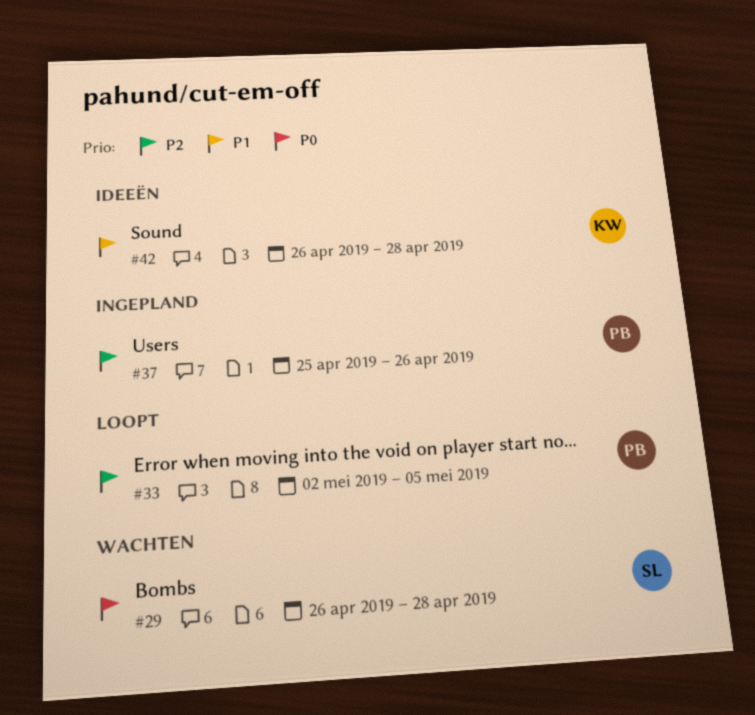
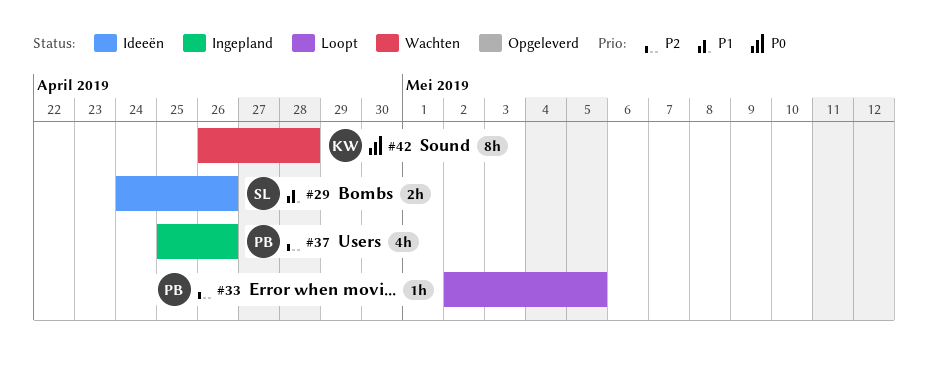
#29, status: Wachten -> Ideeën
#29, priority: P0 -> P1
#29, start: Apr 26 -> Apr 24
#29, due: Apr 28 -> Apr 26
#42, status: Ideeën -> Wachten
#42, priority: P1 -> P0

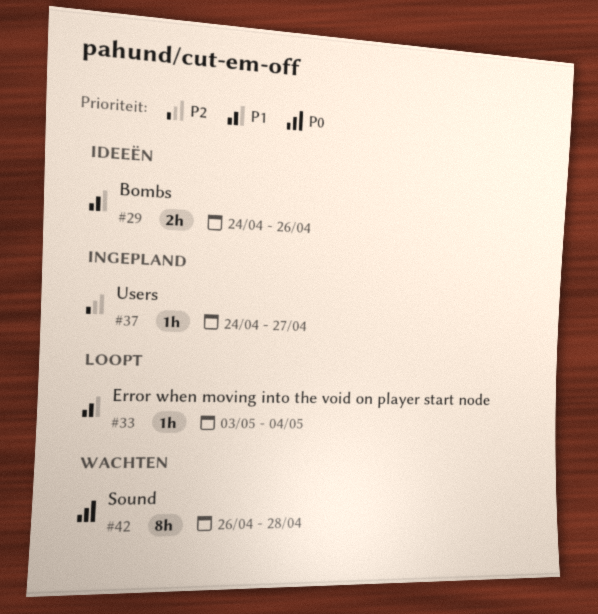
#33, priority: P2 -> P1
#33, start: May 2 -> May 3
#33, due: May 5 -> May 4
#37, estimate: 4h -> 1h
#37, start: Apr 25 -> Apr 24
#37, due: Apr 26 -> Apr 27

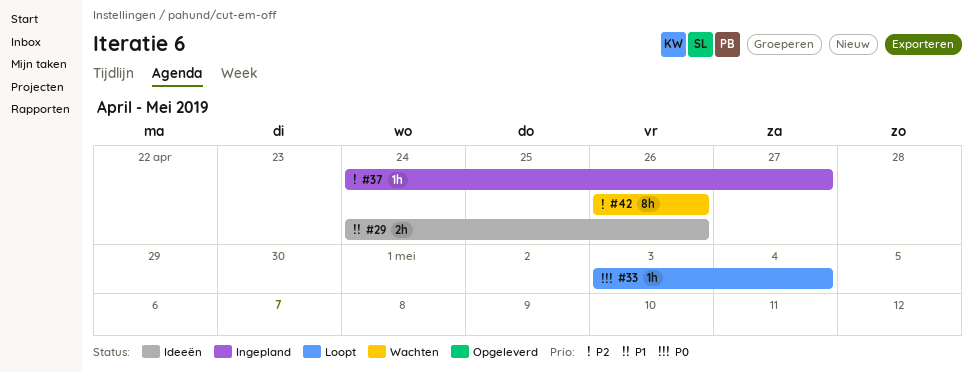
#33, priority: P1 -> P0
#42, priority: P0 -> P2
#42, due: Apr 28 -> Apr 26

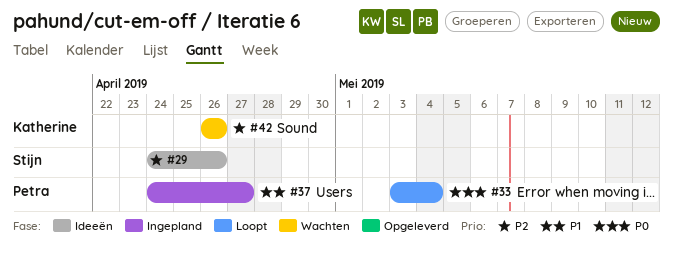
#29, priority: P1 -> P2
#37, priority: P2 -> P1

